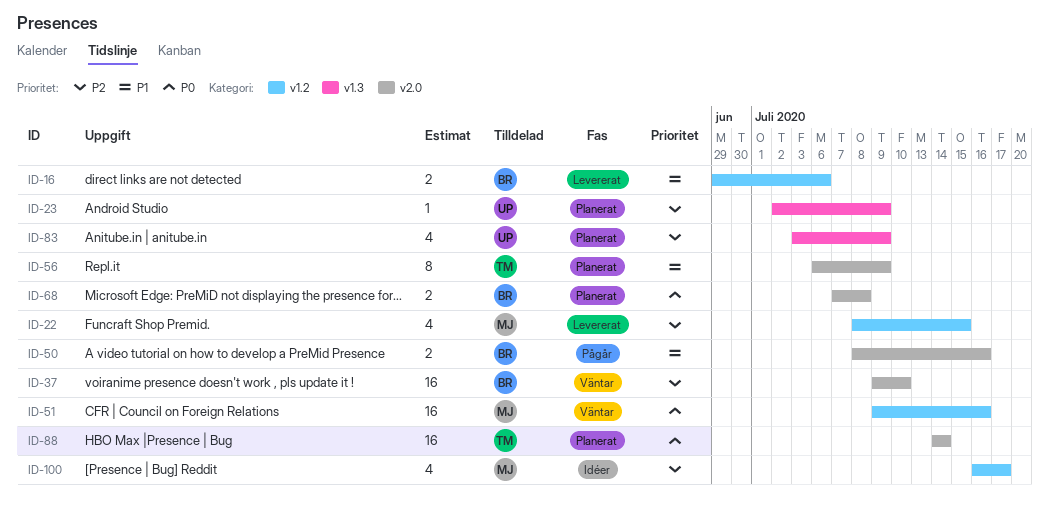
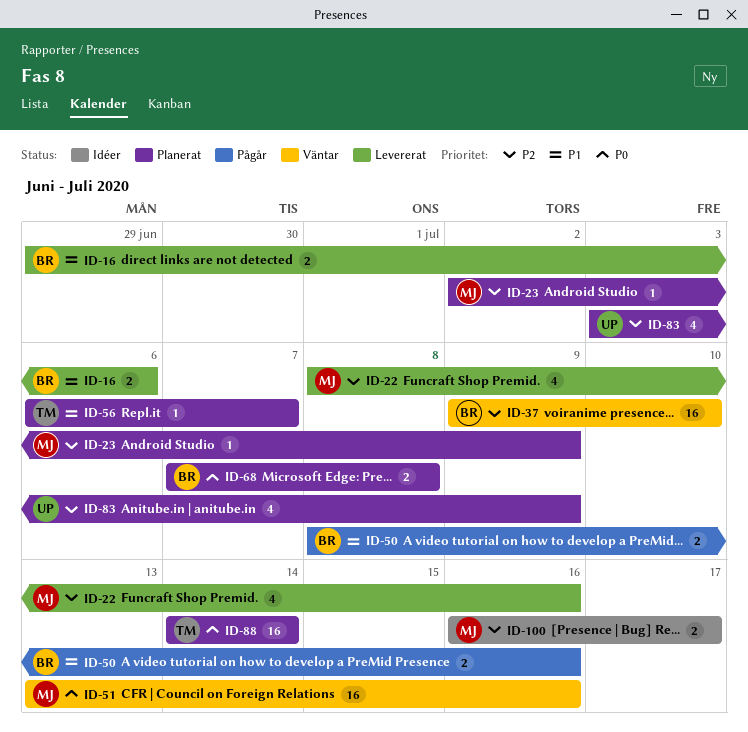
ID-22, due: Jul 15 -> Jul 16
ID-23, owner: UP -> MJ
ID-51, start: Jul 9 -> Jul 13
ID-56, estimate: 8 -> 1
ID-56, due: Jul 9 -> Jul 7
ID-100, estimate: 4 -> 2

